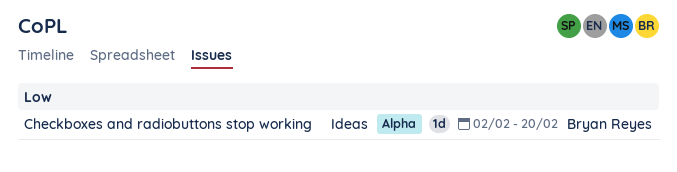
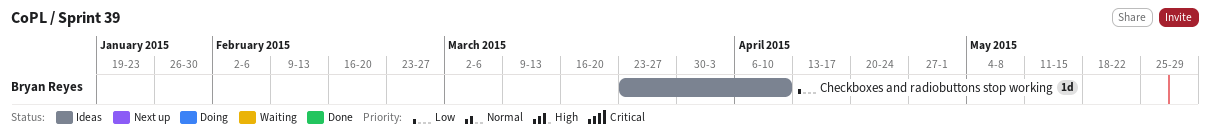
Checkboxes and radiobuttons stop working, start: Feb 2 -> Mar 23
Checkboxes and radiobuttons stop working, due: Feb 20 -> Apr 10

